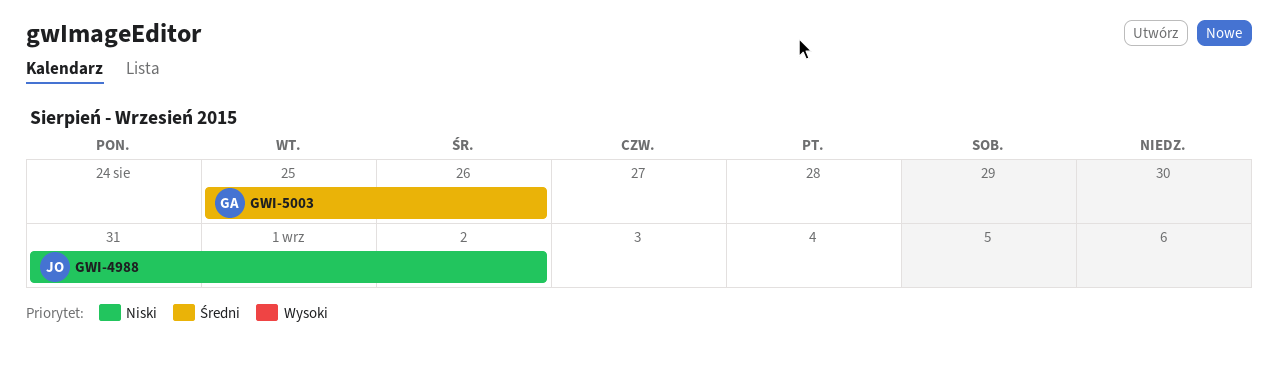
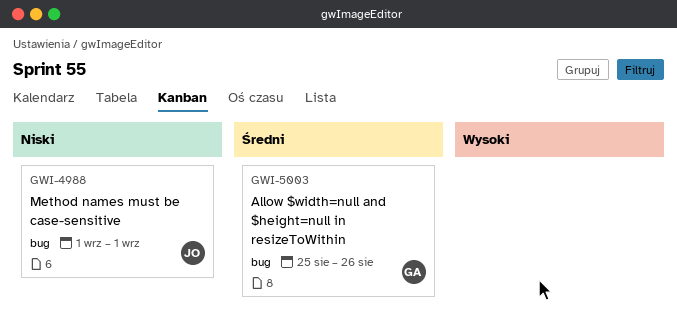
GWI-4988, start: Aug 31 -> Sep 1
GWI-4988, due: Sep 2 -> Sep 1

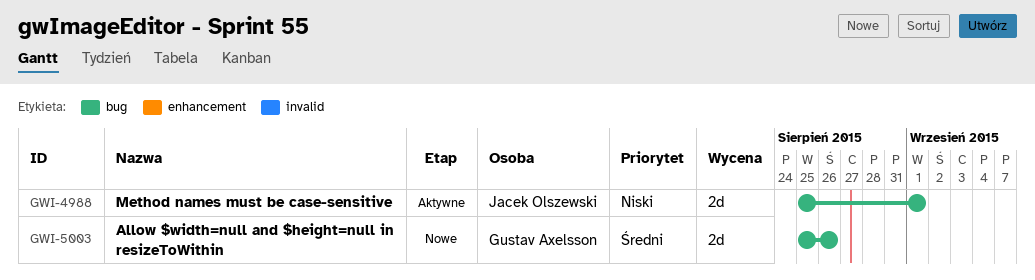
GWI-4988, start: Sep 1 -> Aug 25

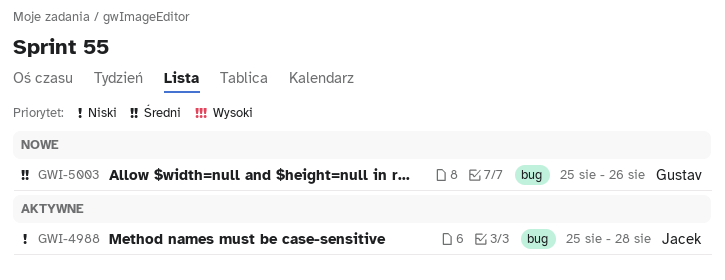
GWI-4988, due: Sep 1 -> Aug 28

